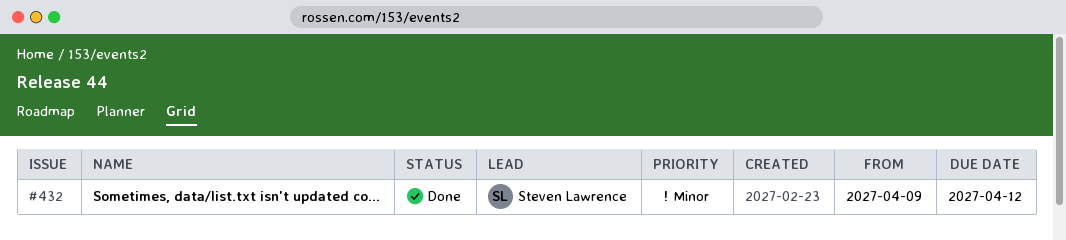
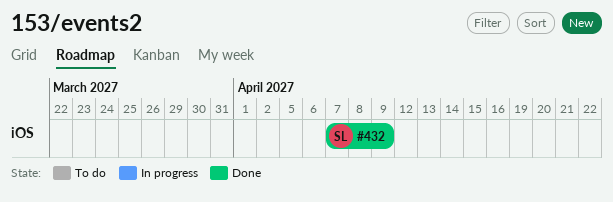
#432, start: Apr 9 -> Apr 7
#432, due: Apr 12 -> Apr 9

